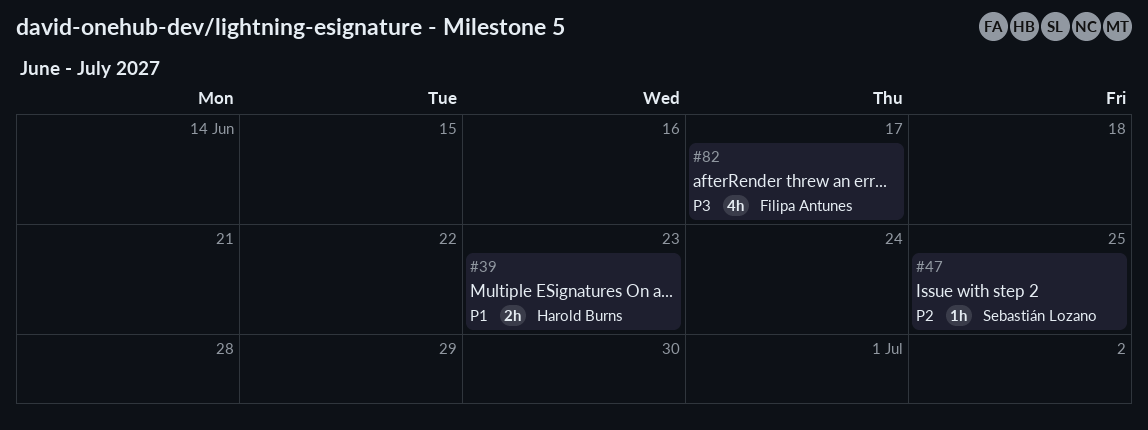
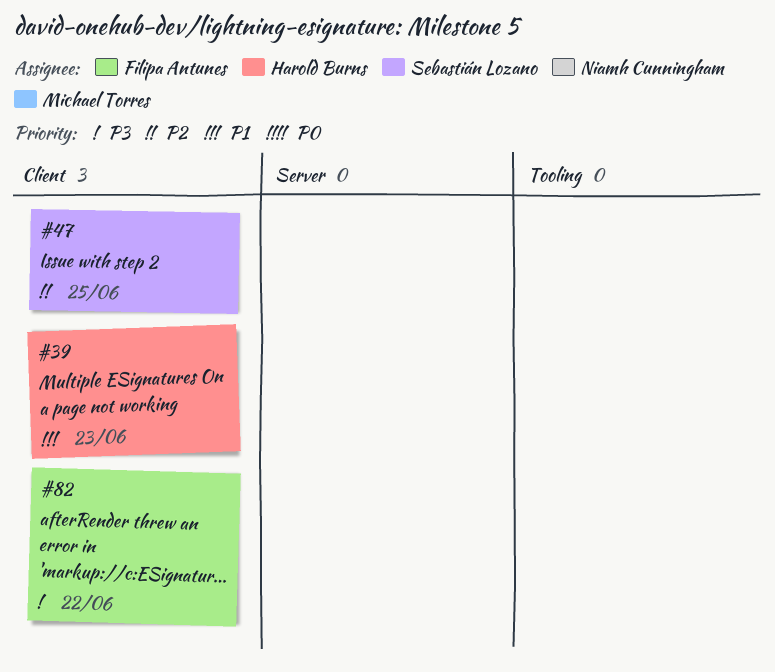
#82, due: Jun 17 -> Jun 22

